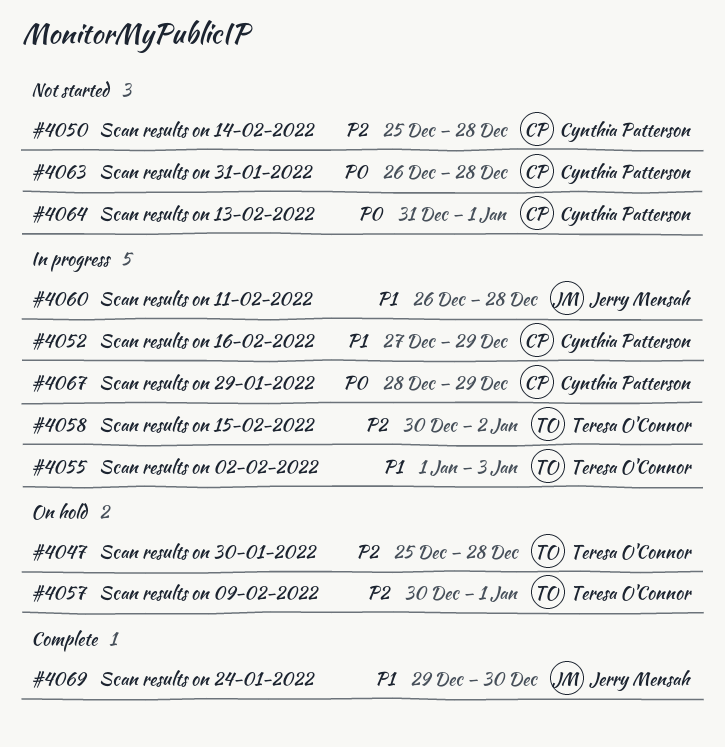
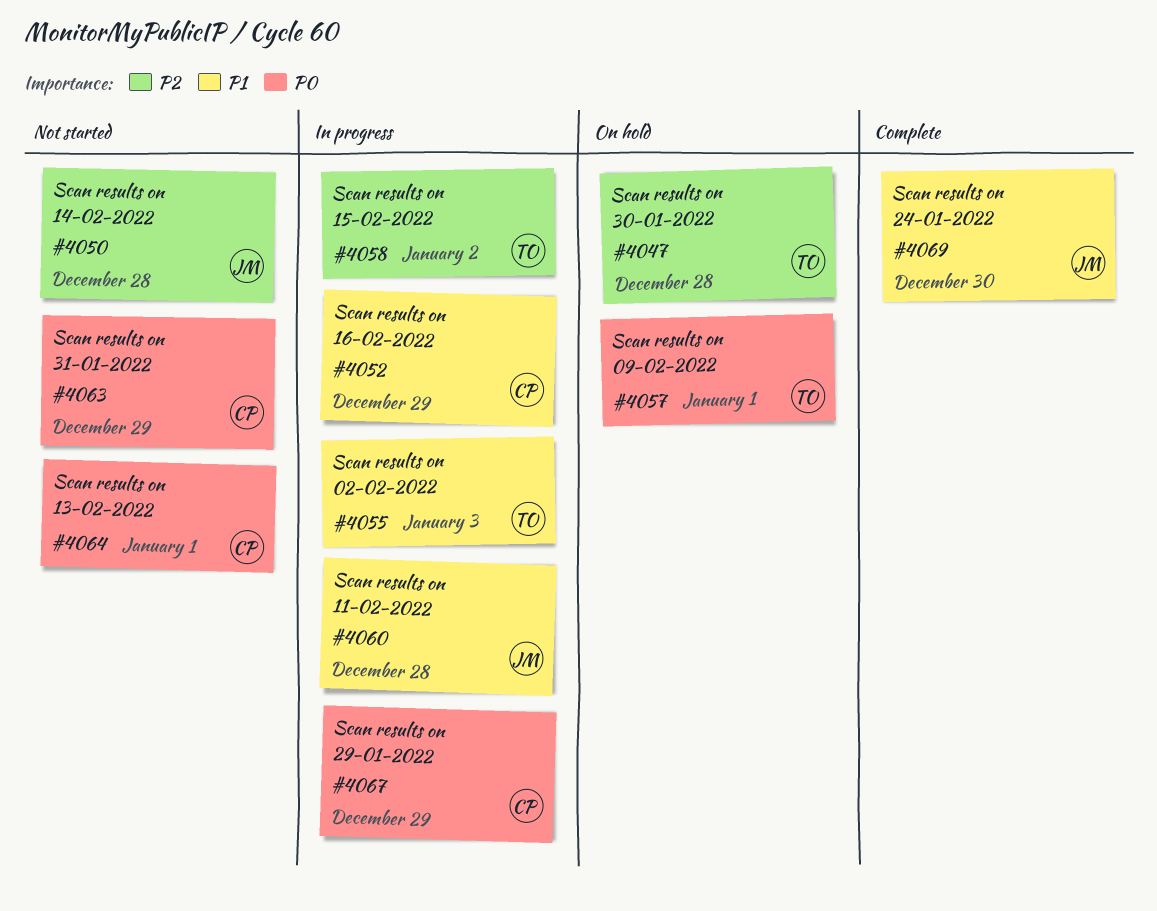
#4050, owner: Cynthia Patterson -> Jerry Mensah
#4057, priority: P2 -> P0
#4063, due: Dec 28 -> Dec 29

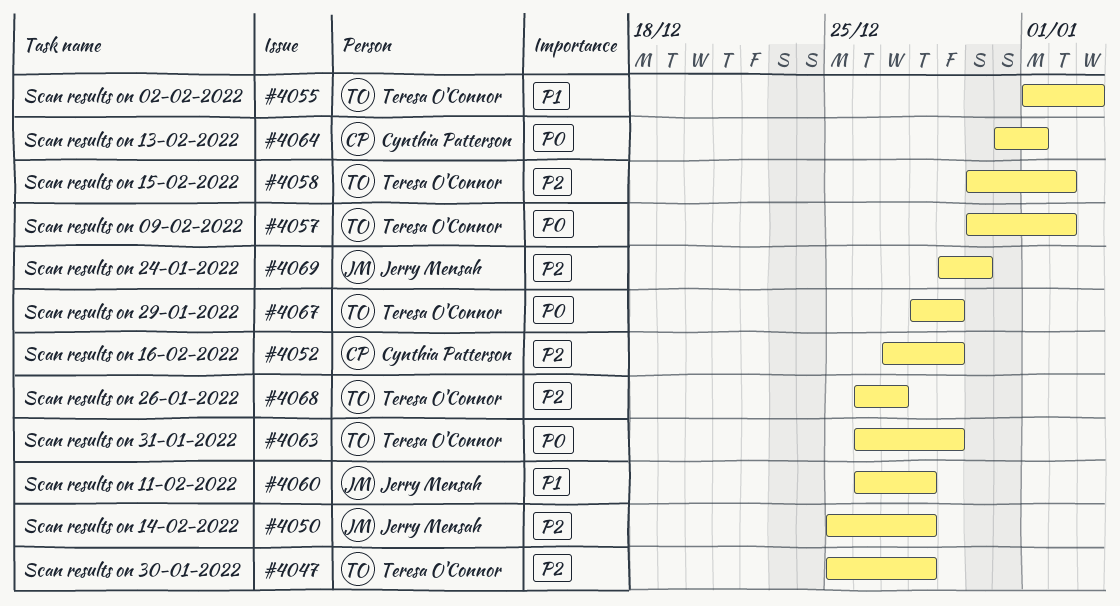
#4052, priority: P1 -> P2
#4057, due: Jan 1 -> Jan 2
#4063, owner: Cynthia Patterson -> Teresa O'Connor
#4067, owner: Cynthia Patterson -> Teresa O'Connor
#4068: none -> present
#4069, priority: P1 -> P2

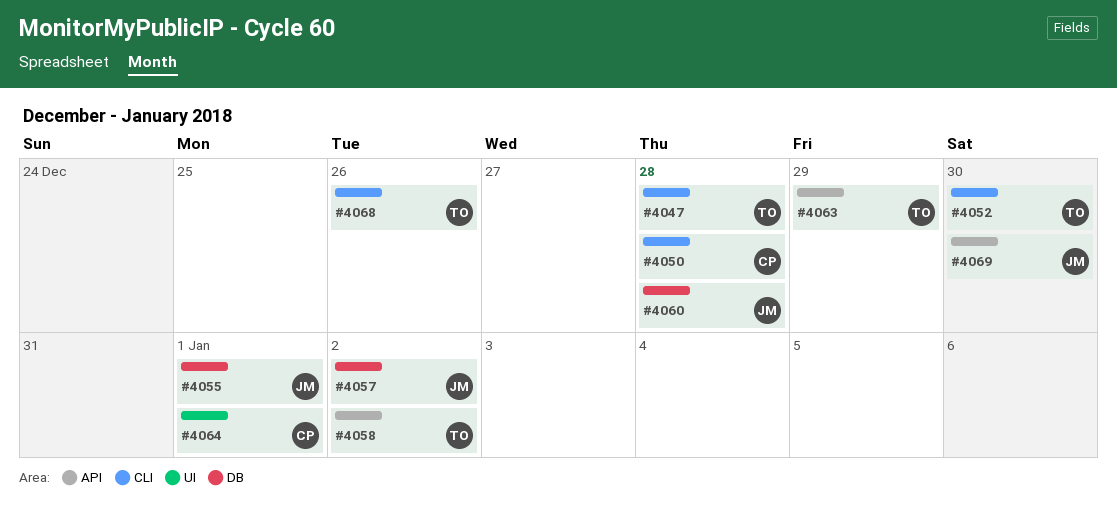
#4050, owner: Jerry Mensah -> Cynthia Patterson
#4052, owner: Cynthia Patterson -> Teresa O'Connor
#4052, due: Dec 29 -> Dec 30
#4055, owner: Teresa O'Connor -> Jerry Mensah
#4055, due: Jan 3 -> Jan 1
#4057, owner: Teresa O'Connor -> Jerry Mensah
#4067: present -> none
#4068, due: Dec 27 -> Dec 26

